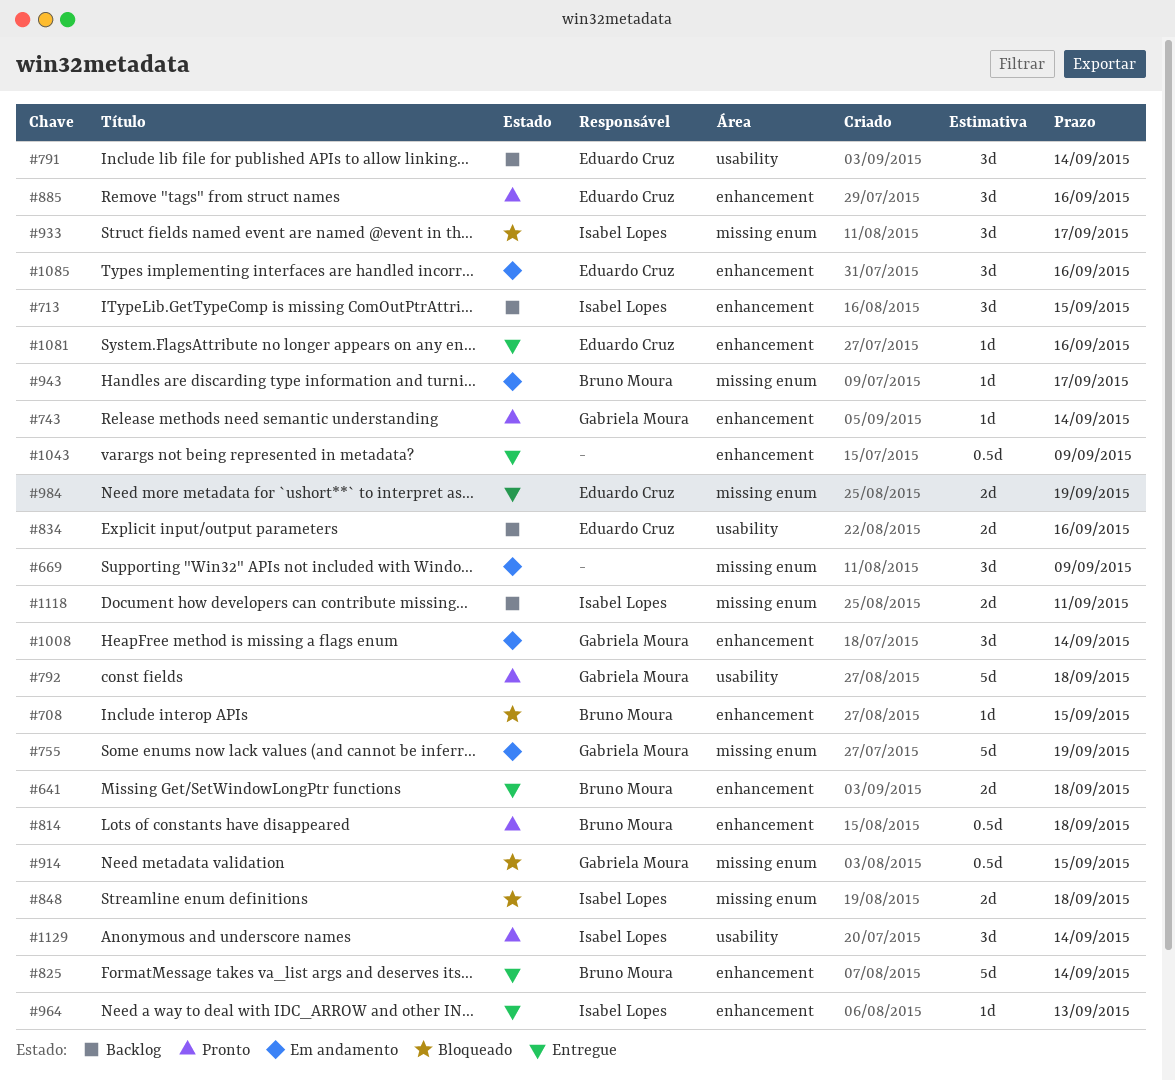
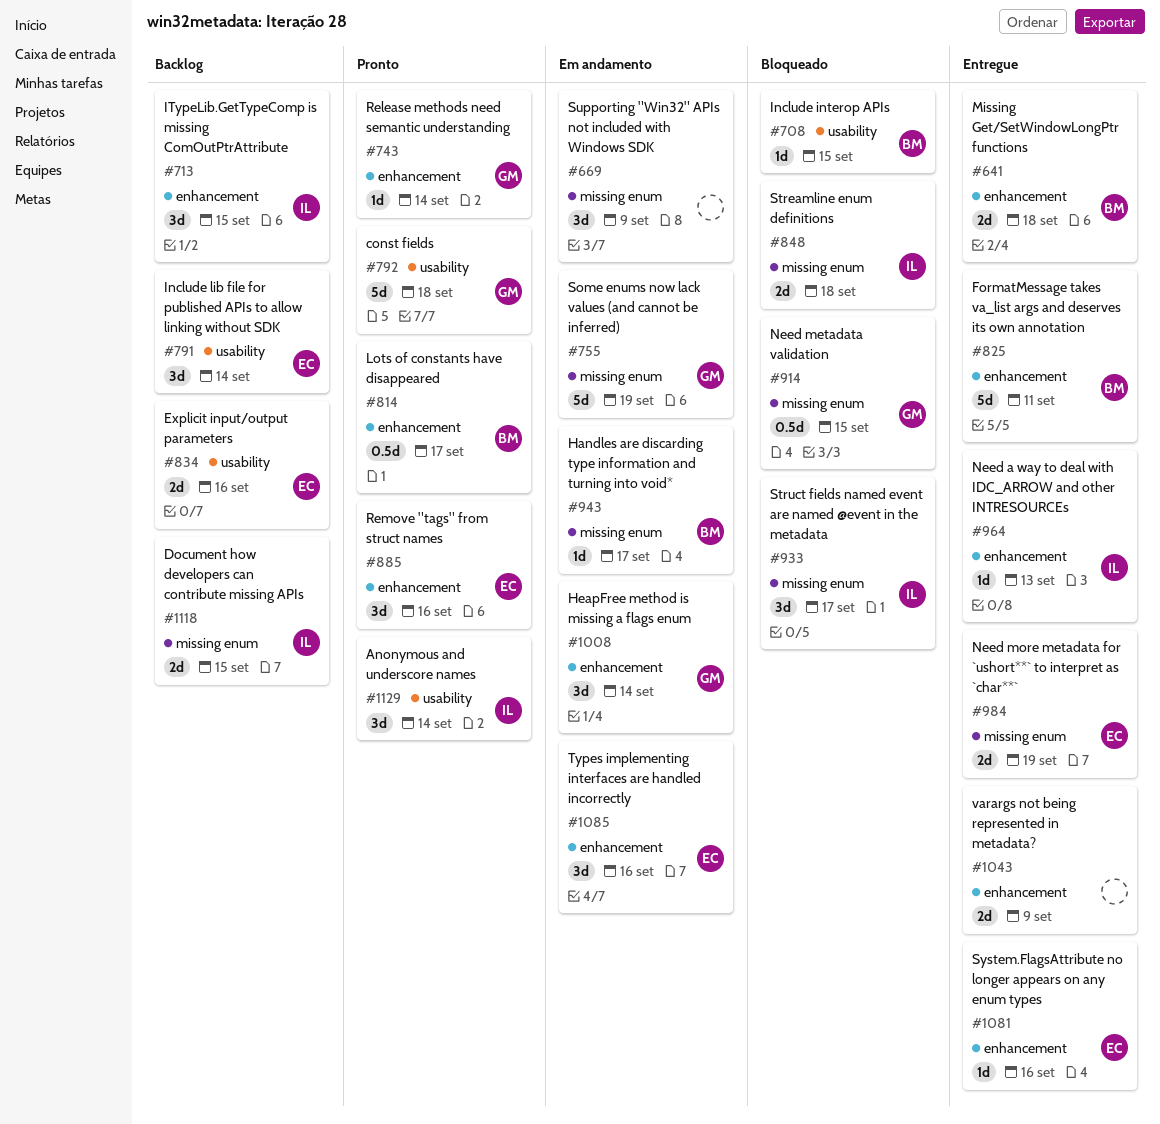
#708, label: enhancement -> usability
#814, due: Sep 18 -> Sep 17
#825, due: Sep 14 -> Sep 11
#1043, estimate: 0.5d -> 2d
#1118, due: Sep 11 -> Sep 15

